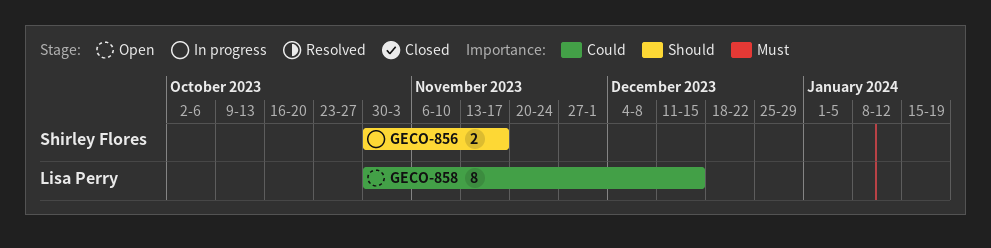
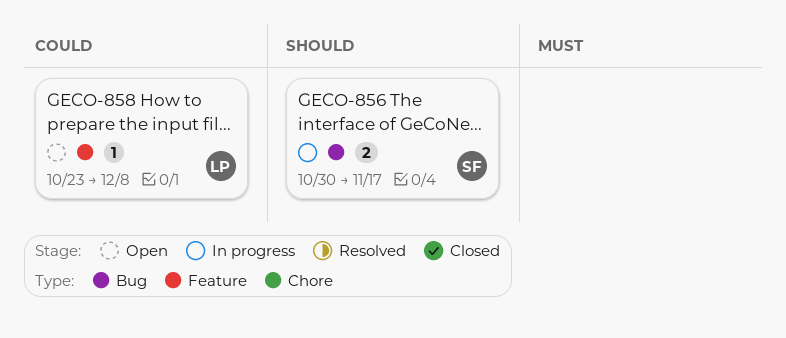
GECO-858, estimate: 8 -> 1
GECO-858, start: Oct 30 -> Oct 23
GECO-858, due: Dec 15 -> Dec 8

